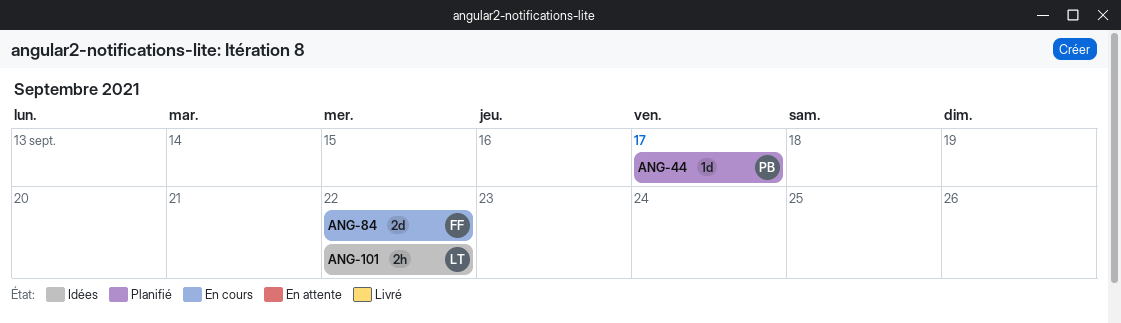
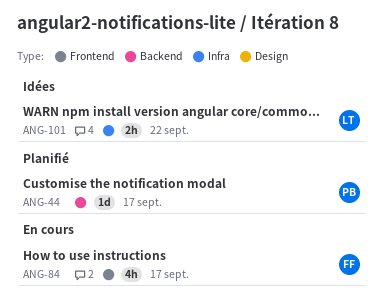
ANG-84, estimate: 2d -> 4h
ANG-84, due: Sep 22 -> Sep 17

